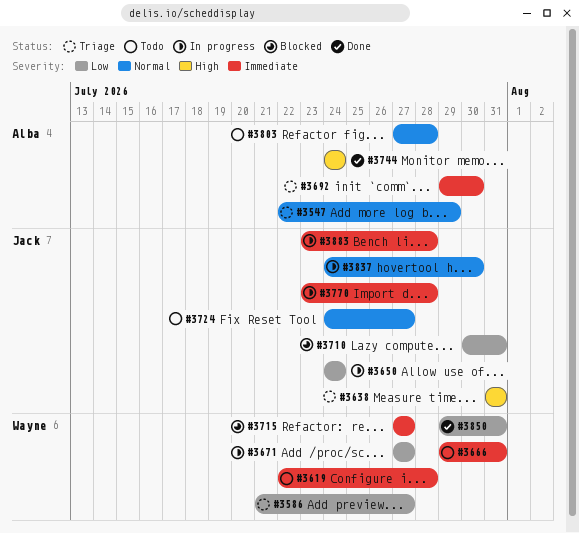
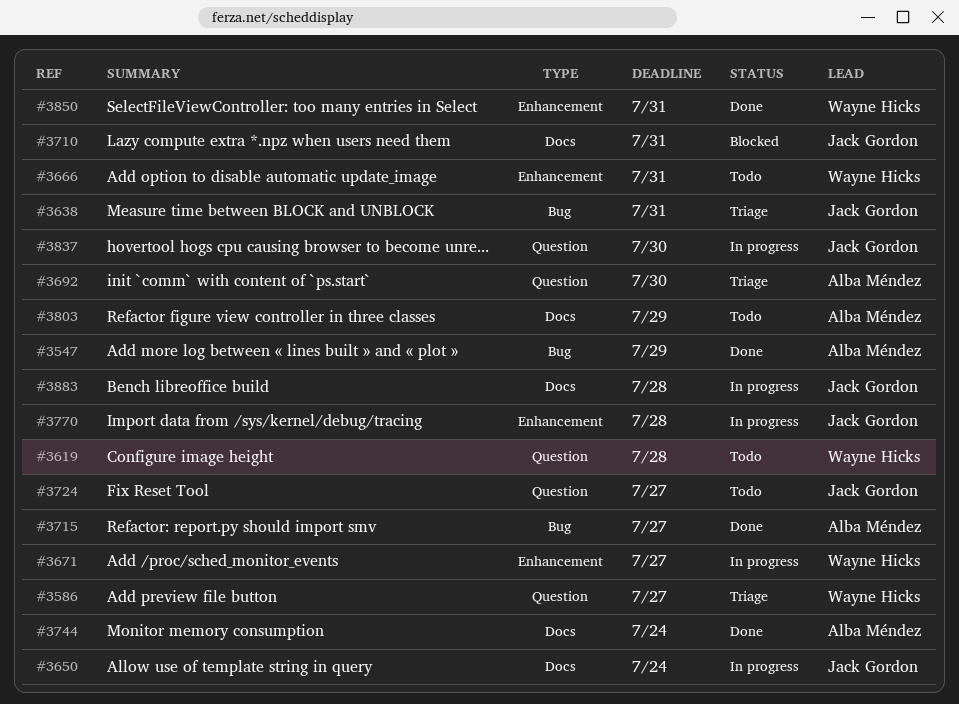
#3547, status: Triage -> Done
#3715, status: Blocked -> Done
#3715, owner: Wayne Hicks -> Alba Méndez
#3803, due: Jul 28 -> Jul 29

